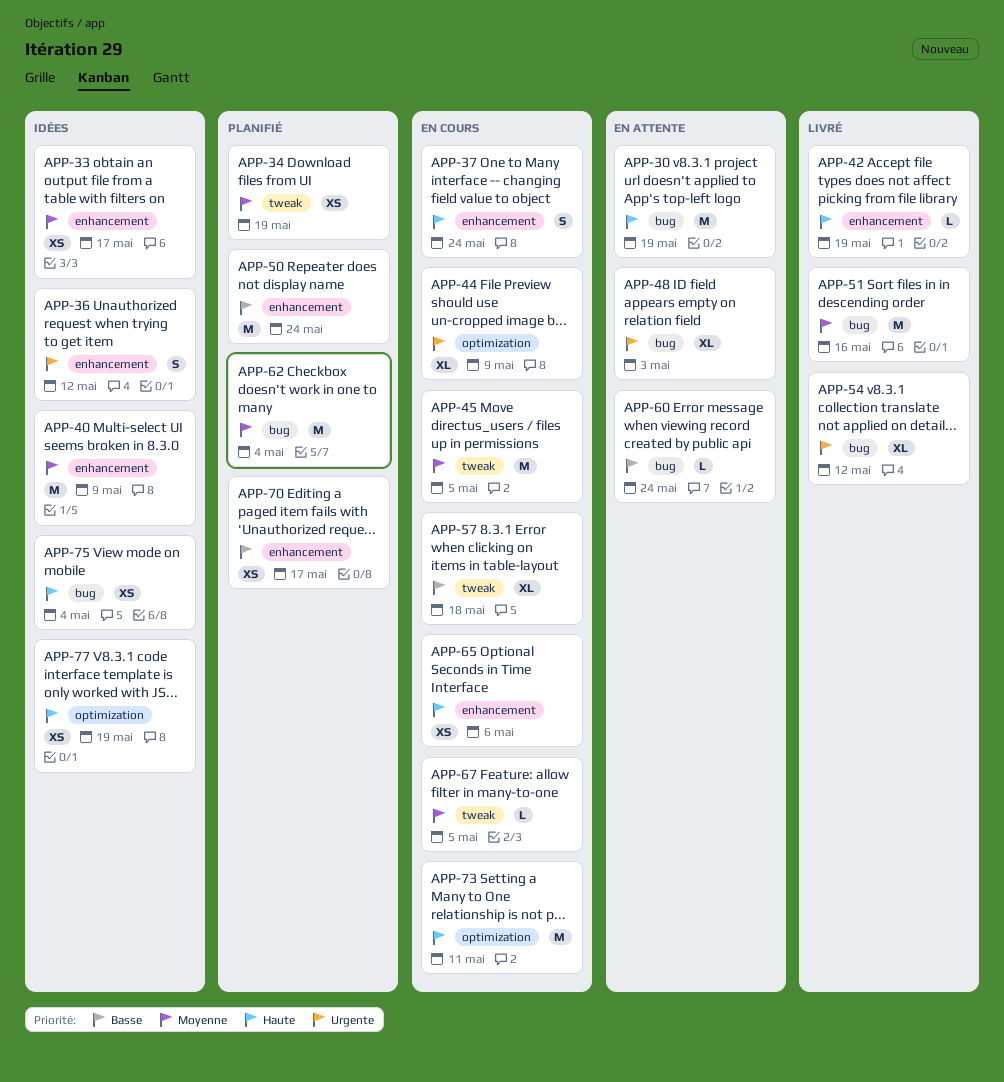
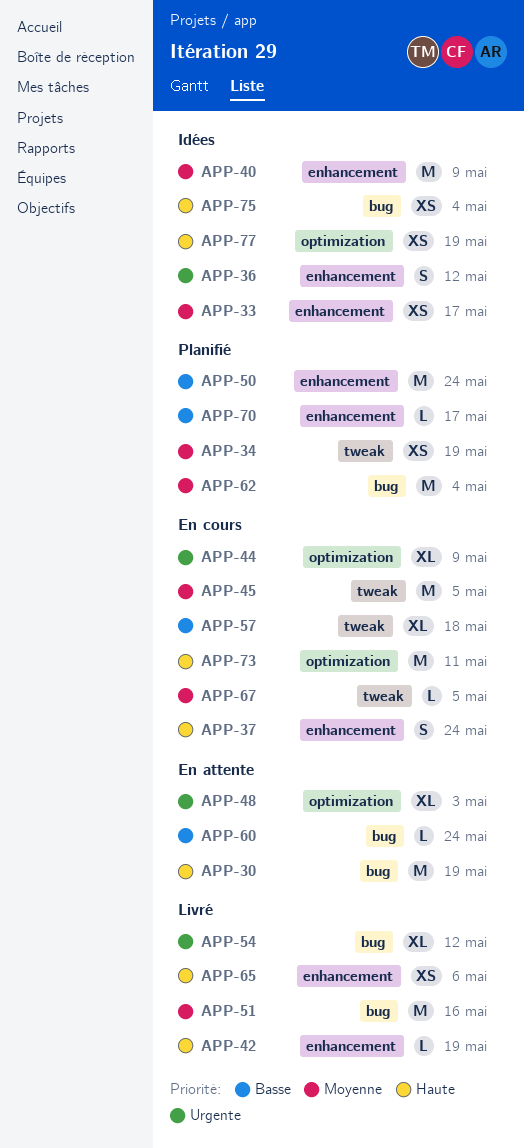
APP-48, label: bug -> optimization
APP-65, status: En cours -> Livré
APP-70, estimate: XS -> L

